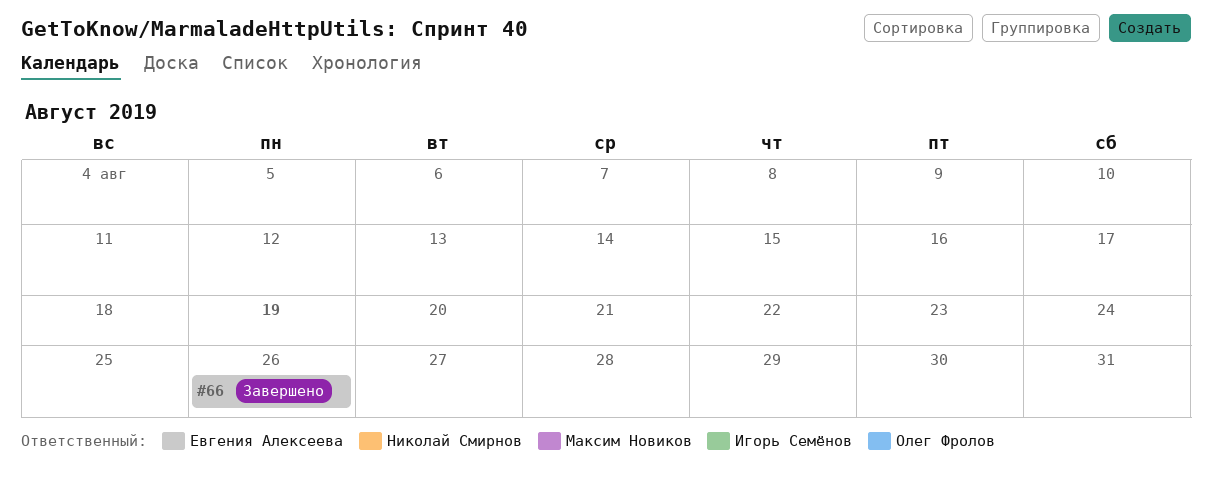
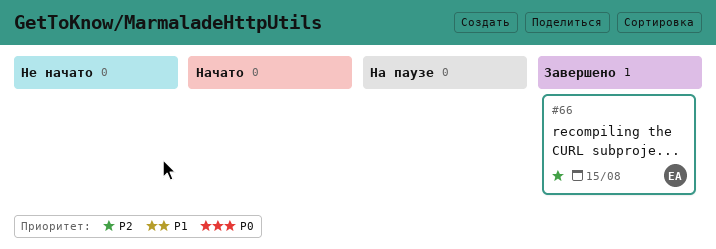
#66, due: Aug 26 -> Aug 15

